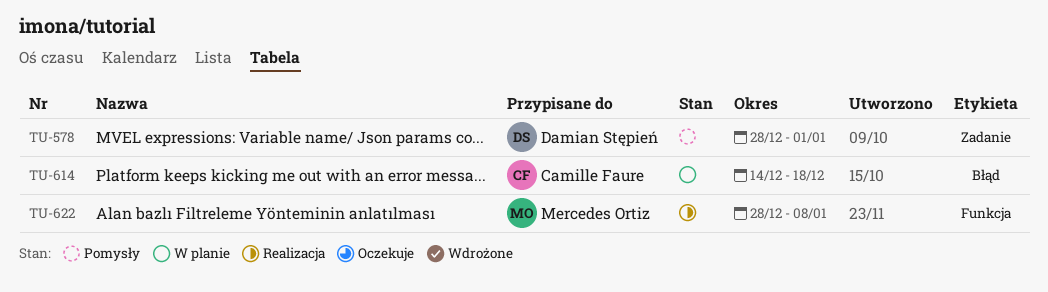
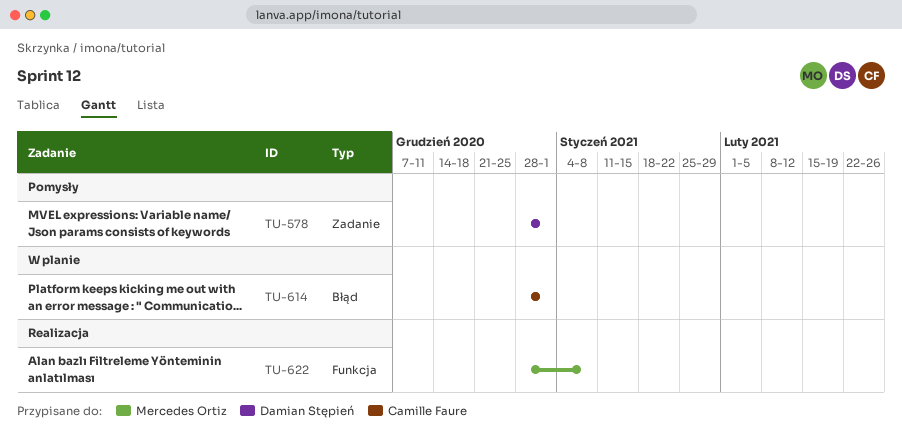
TU-614, start: Dec 14 -> Dec 28
TU-614, due: Dec 18 -> Jan 1

